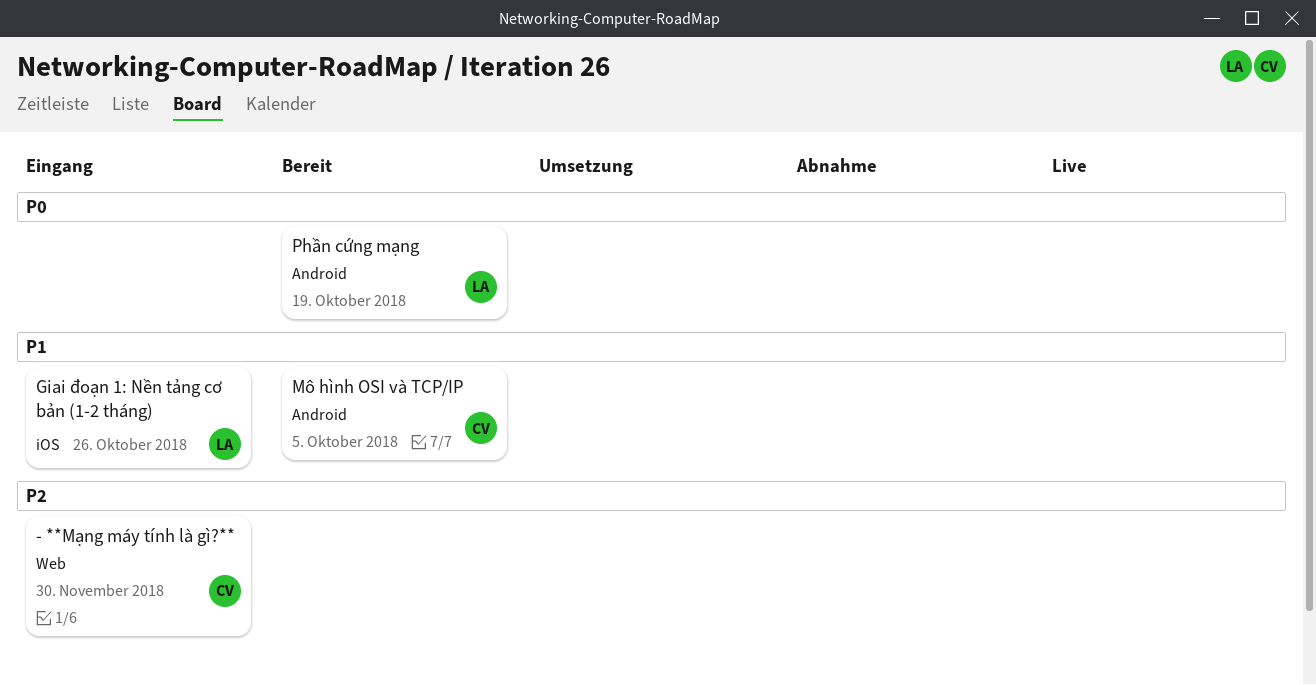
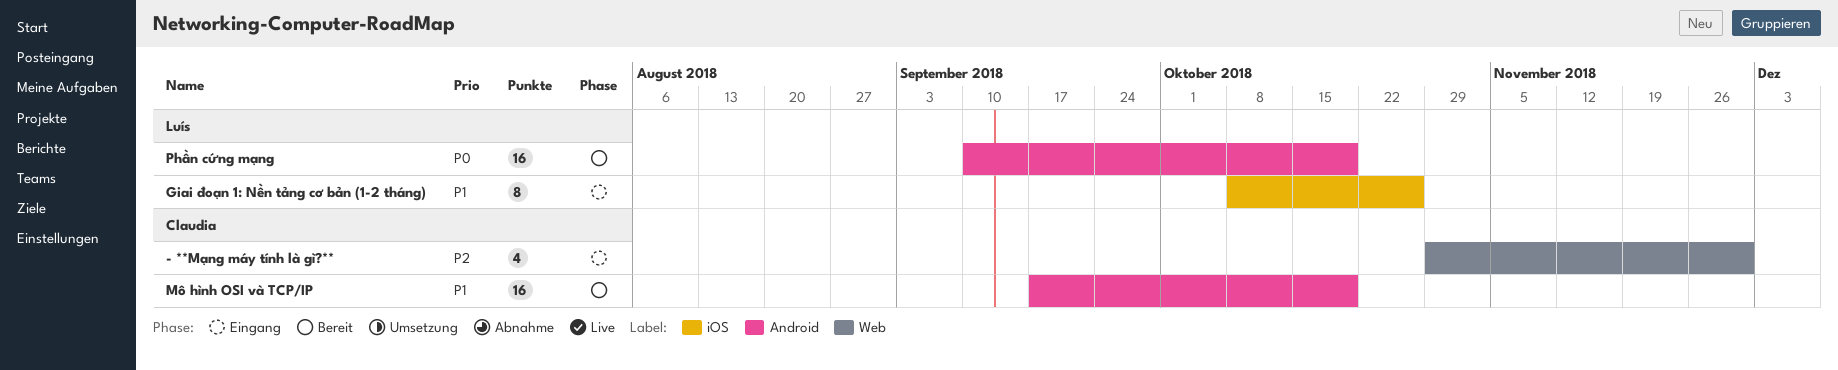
Mô hình OSI và TCP/IP, due: Oct 5 -> Oct 19

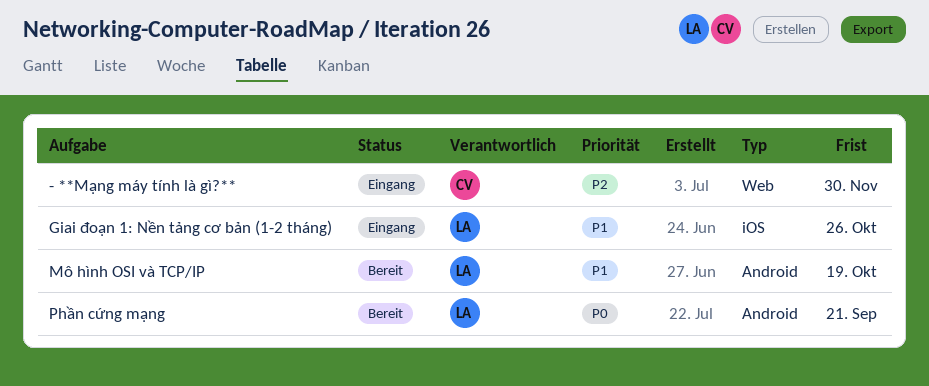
Mô hình OSI và TCP/IP, owner: Claudia -> Luís
Phần cứng mạng, due: Oct 19 -> Sep 21

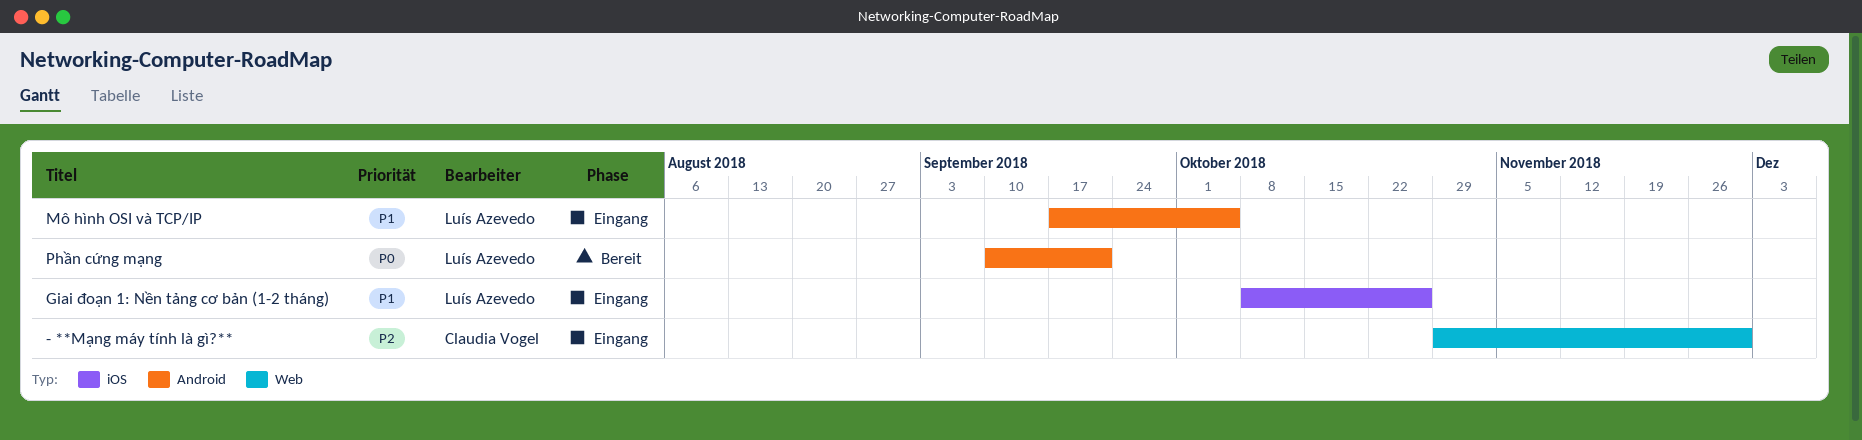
Mô hình OSI và TCP/IP, status: Bereit -> Eingang
Mô hình OSI và TCP/IP, due: Oct 19 -> Oct 5

